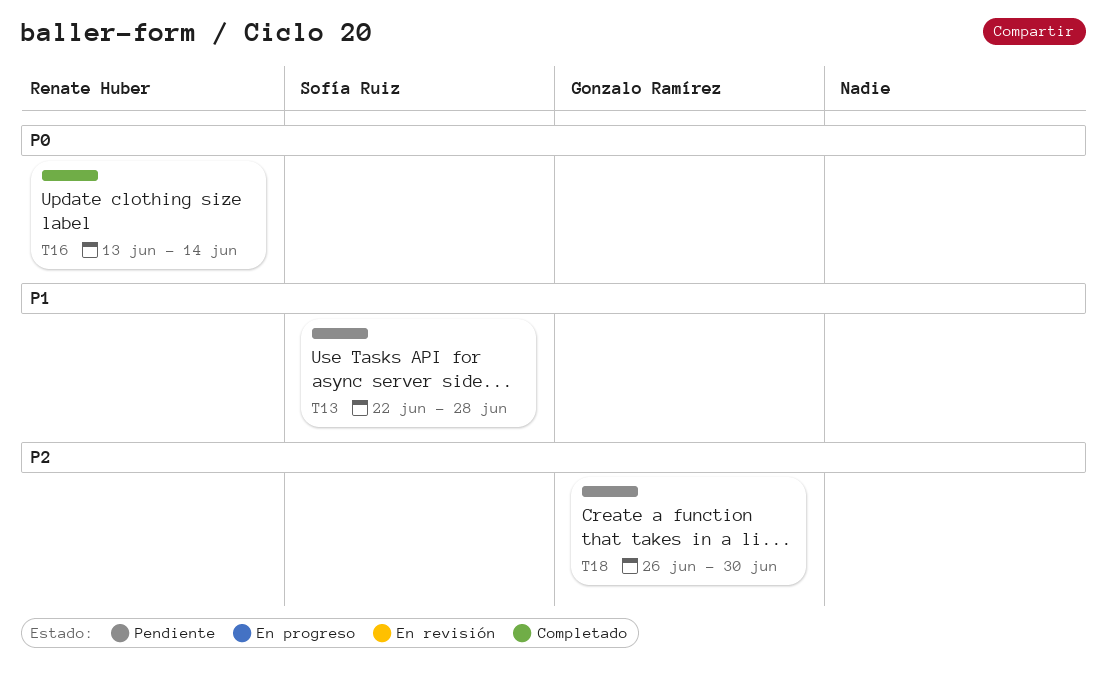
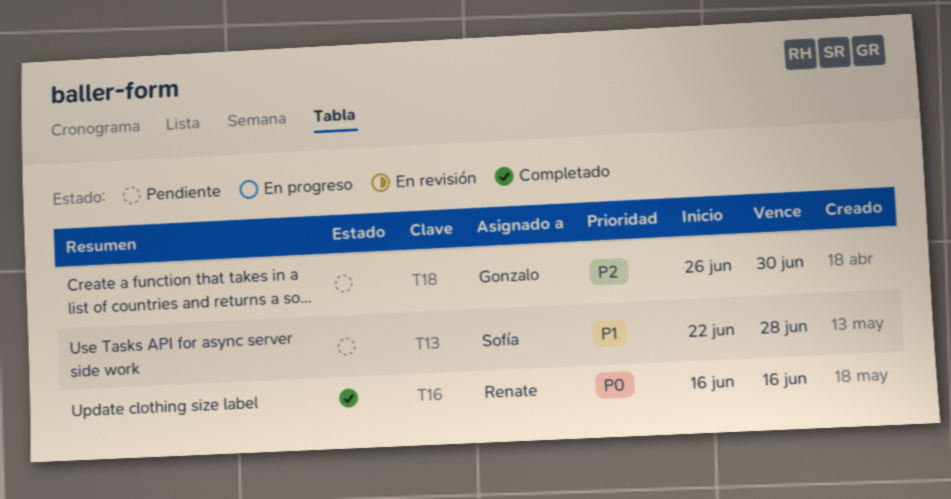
T16, start: Jun 13 -> Jun 16
T16, due: Jun 14 -> Jun 16

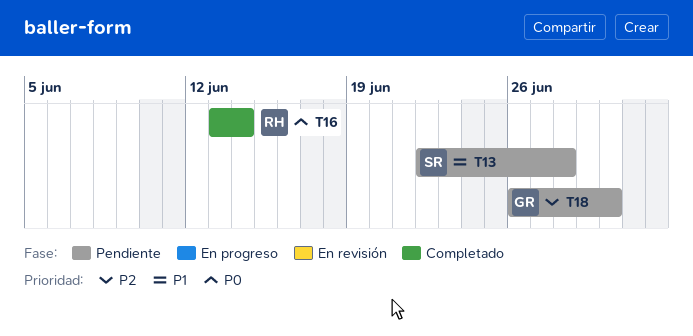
T16, start: Jun 16 -> Jun 13
T16, due: Jun 16 -> Jun 14

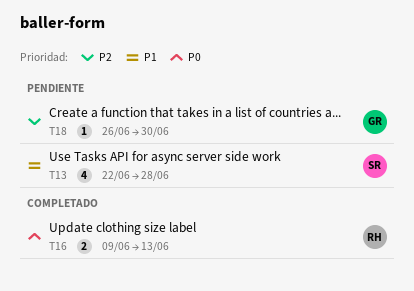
T16, start: Jun 13 -> Jun 9
T16, due: Jun 14 -> Jun 13

